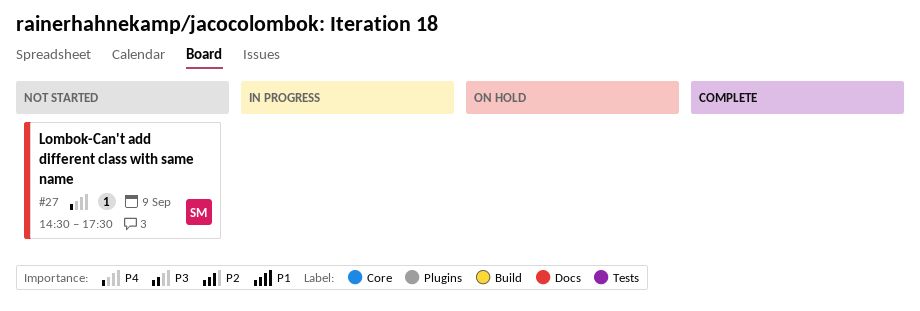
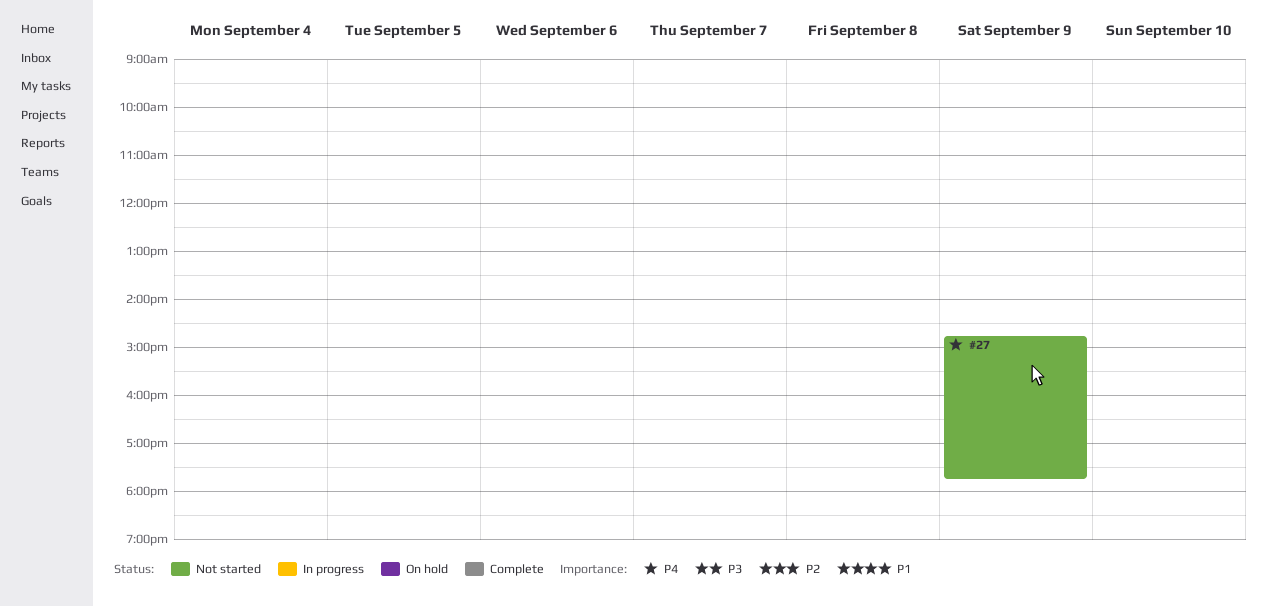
#27, begins: 14:30 -> 14:45
#27, ends: 17:30 -> 17:45

